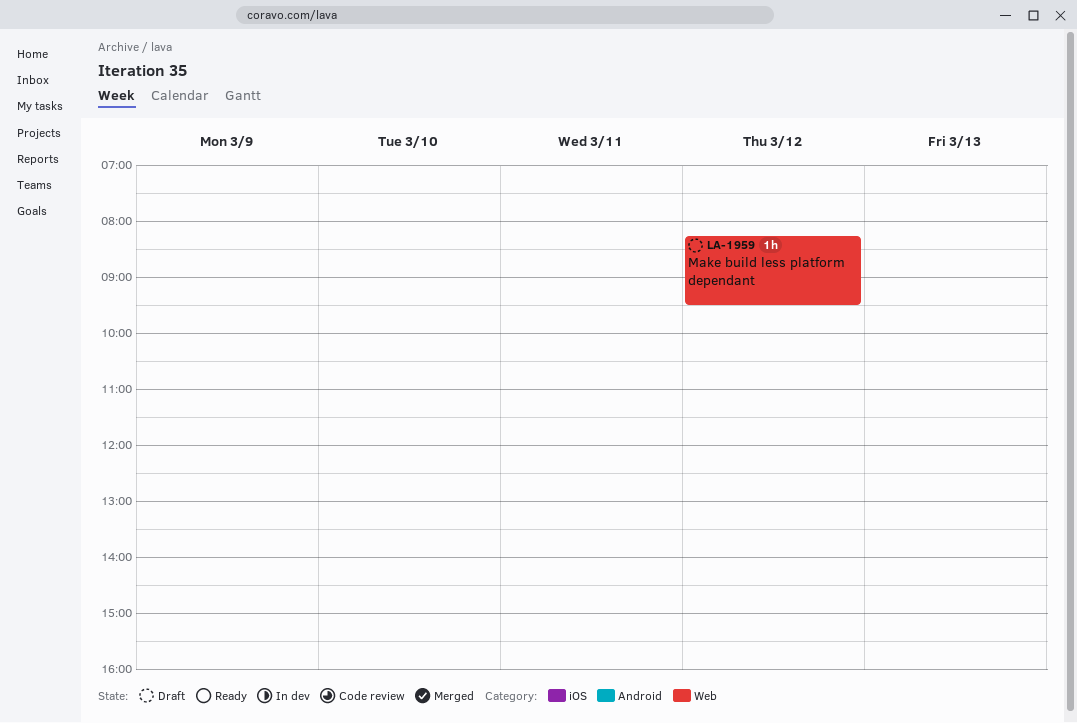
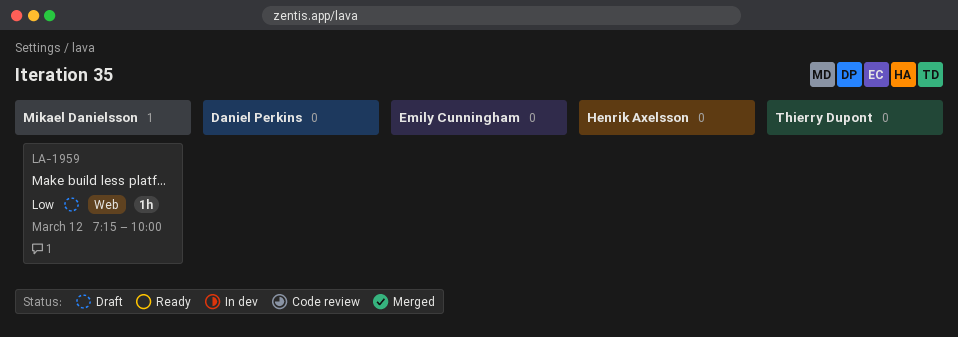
LA-1959, begins: 08:15 -> 07:15
LA-1959, ends: 09:30 -> 10:00

